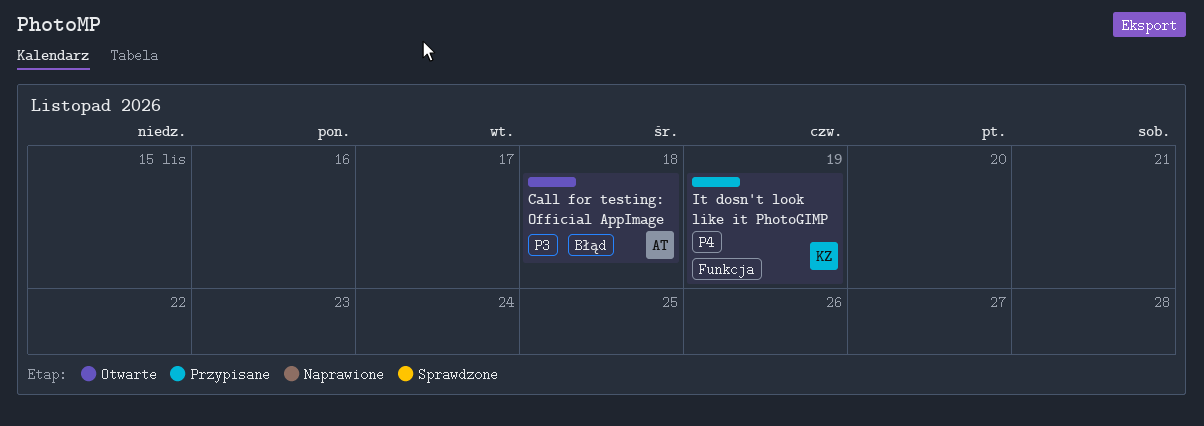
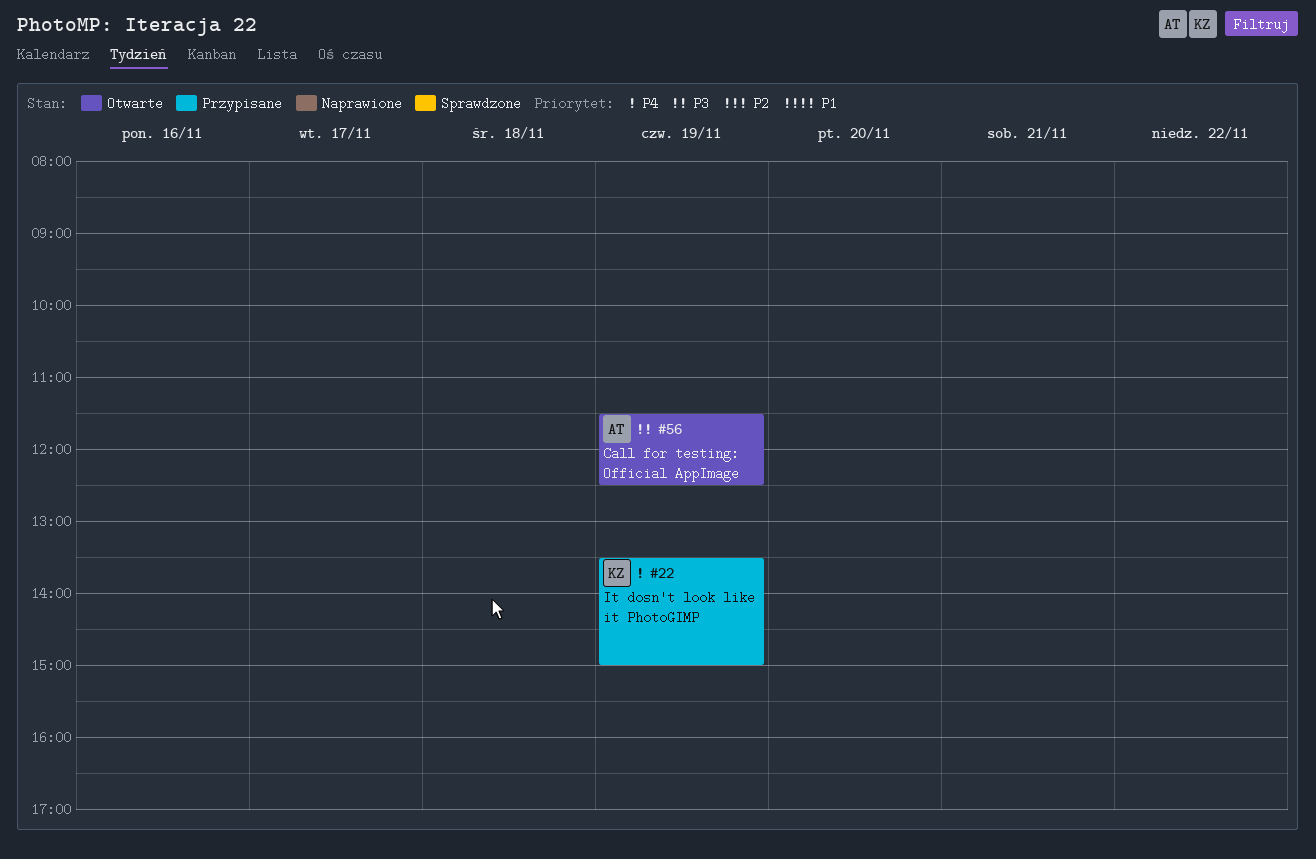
Call for testing: Official AppImage, day: Nov 18 -> Nov 19

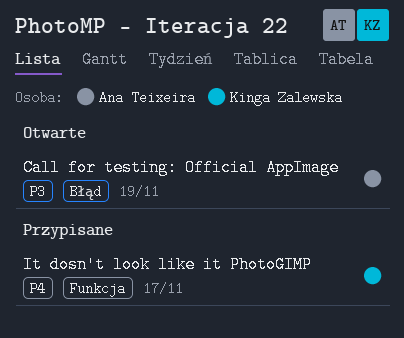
It dosn't look like it PhotoGIMP, day: Nov 19 -> Nov 17

